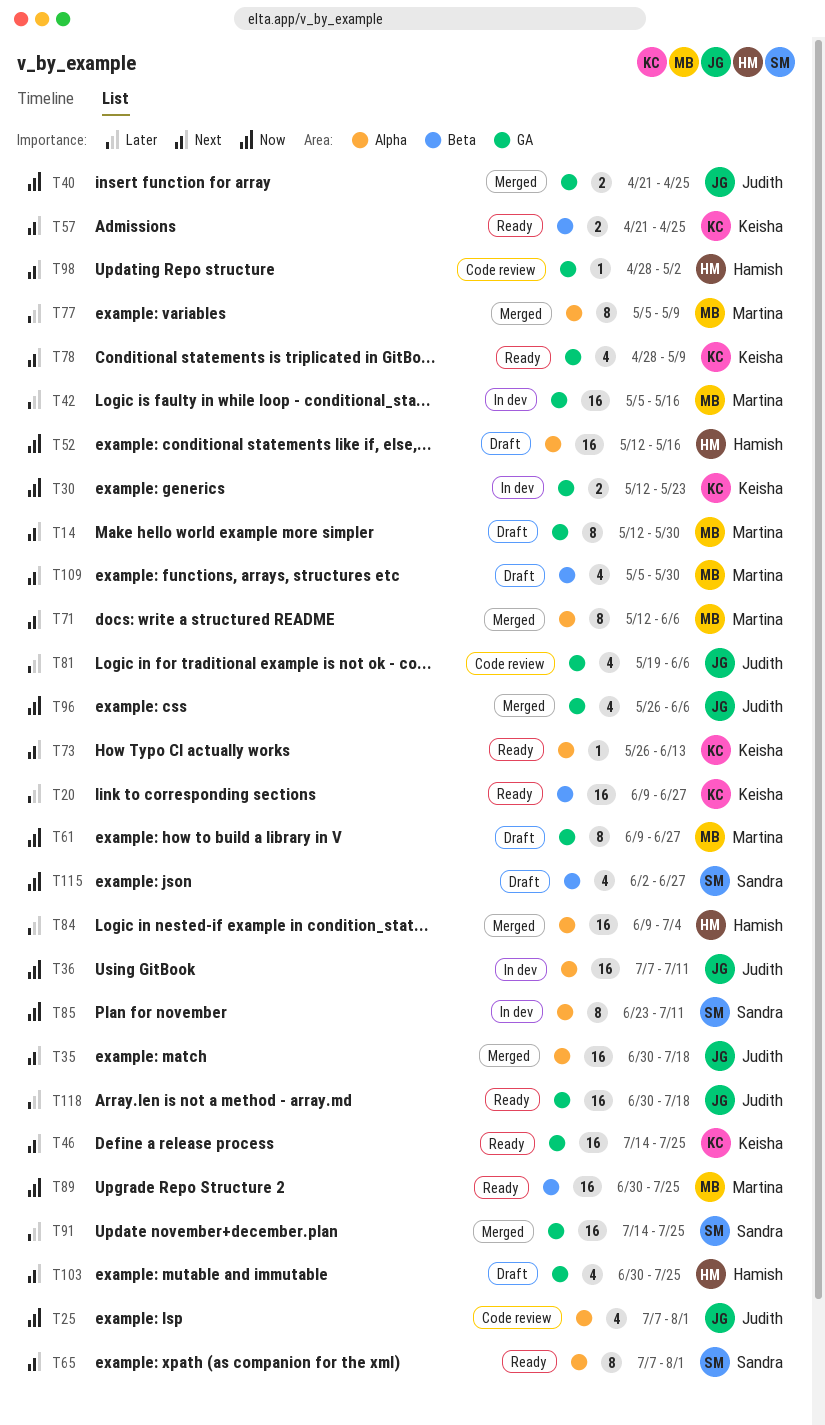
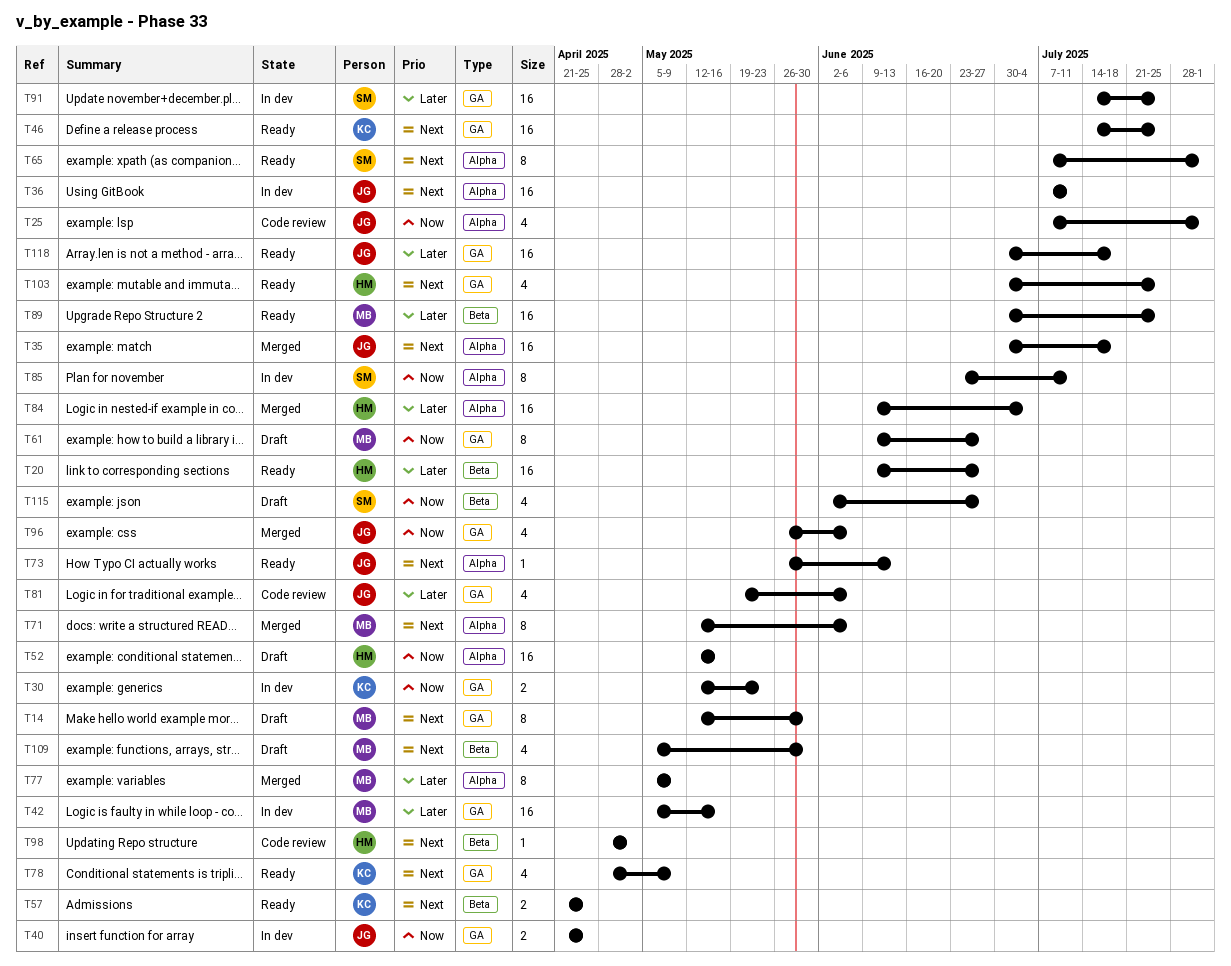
T20, owner: Keisha -> Hamish
T36, priority: Now -> Next
T40, status: Merged -> In dev
T73, owner: Keisha -> Judith
T89, priority: Now -> Later
T91, status: Merged -> In dev
T98, label: GA -> Beta
T103, status: Draft -> Ready

